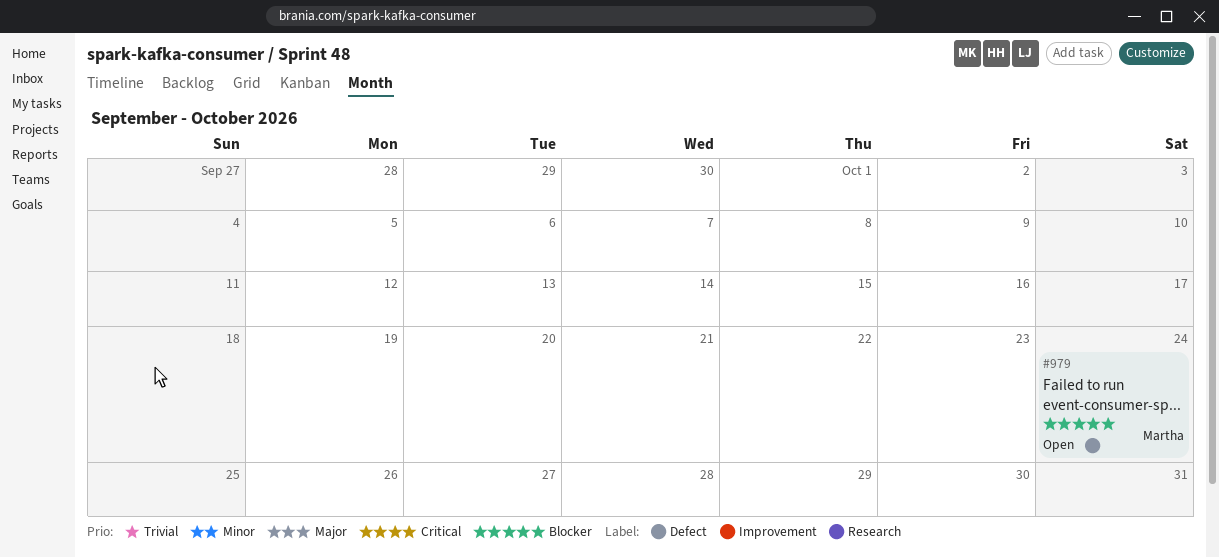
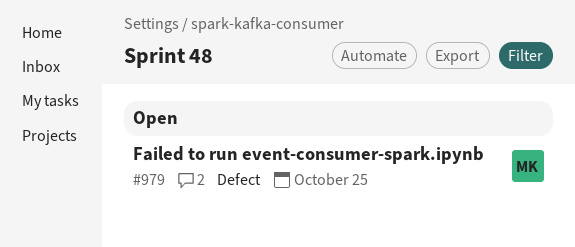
#979, due: Oct 24 -> Oct 25

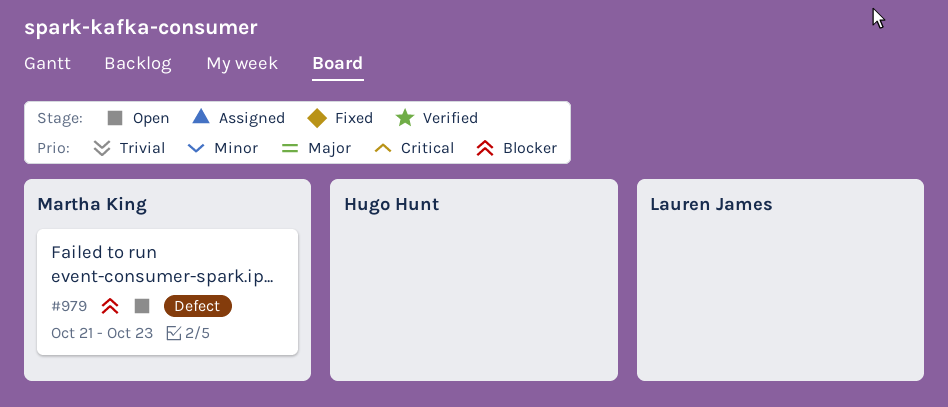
#979, due: Oct 25 -> Oct 23

